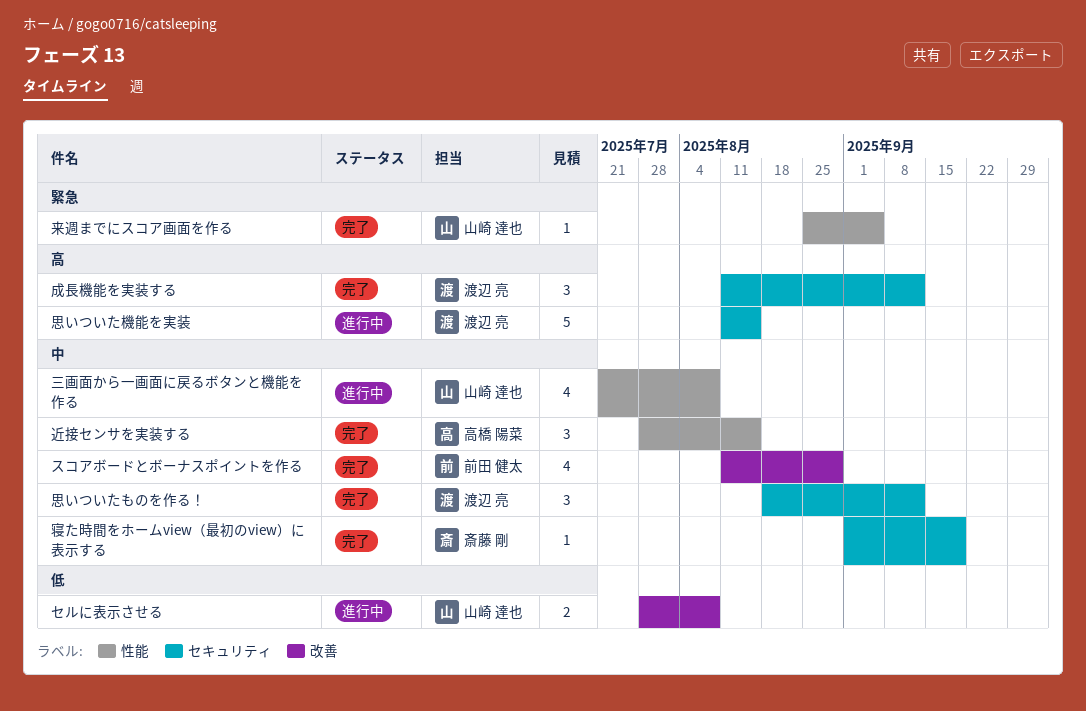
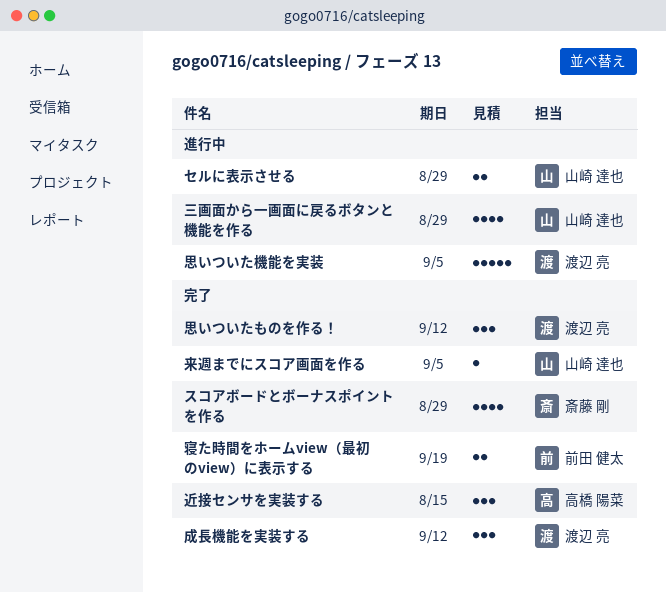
スコアボードとボーナスポイントを作る, owner: 前田 健太 -> 斎藤 剛
セルに表示させる, due: Aug 8 -> Aug 29
三画面から一画面に戻るボタンと機能を作る, due: Aug 8 -> Aug 29
寝た時間をホームview（最初のview）に表示する, owner: 斎藤 剛 -> 前田 健太
寝た時間をホームview（最初のview）に表示する, estimate: 1 -> 2
思いついた機能を実装, due: Aug 15 -> Sep 5

